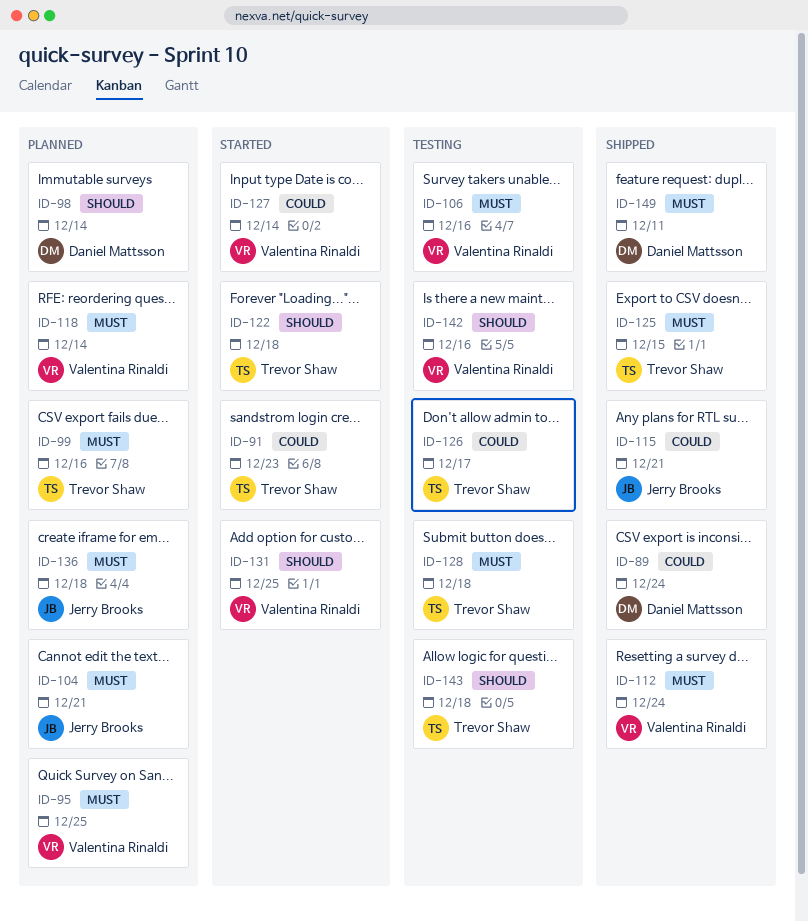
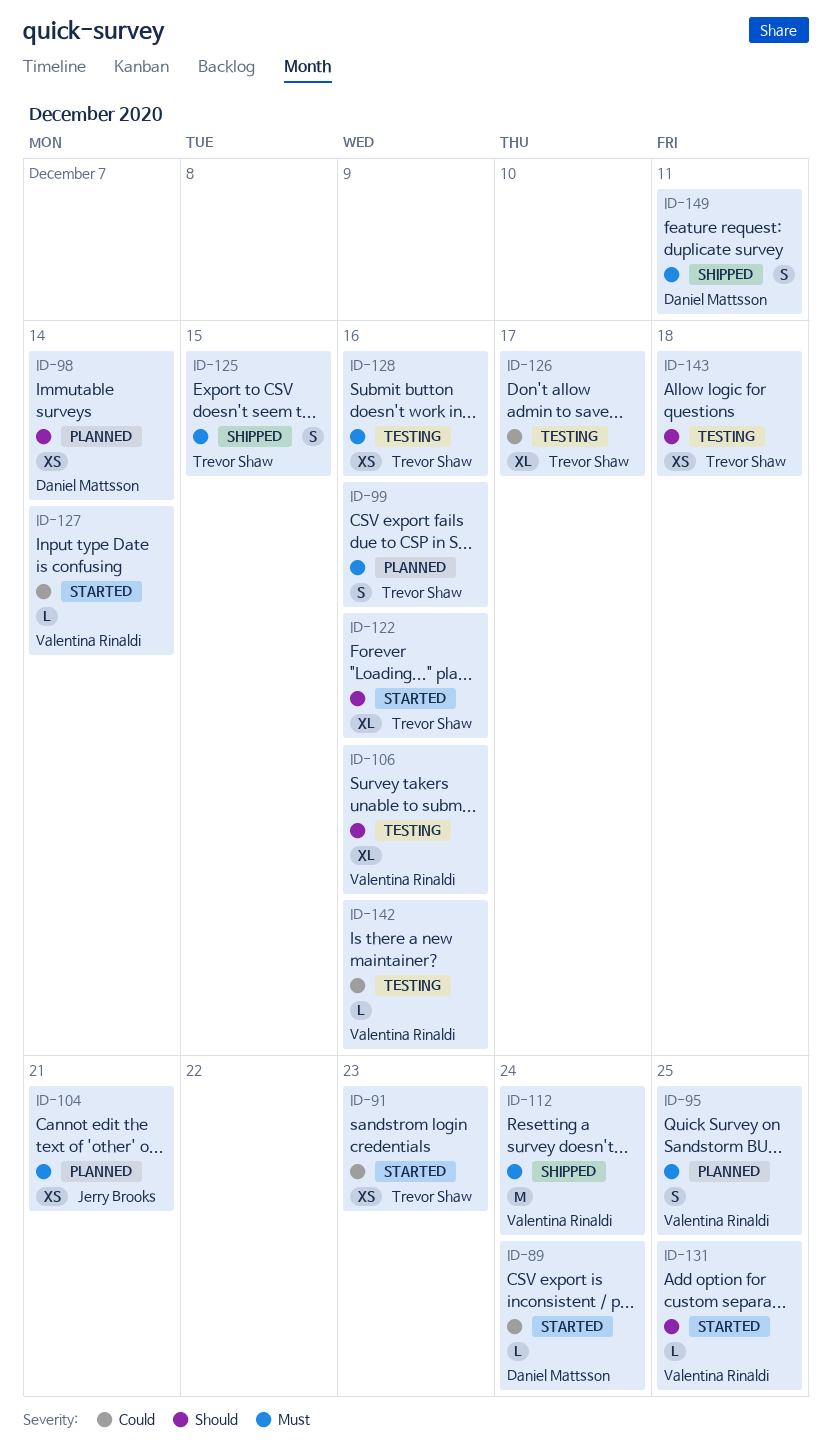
ID-89, status: Shipped -> Started
ID-106, priority: Must -> Should
ID-115: present -> none
ID-118: present -> none
ID-122, due: Dec 18 -> Dec 16
ID-128, due: Dec 18 -> Dec 16
ID-136: present -> none
ID-142, priority: Should -> Could

